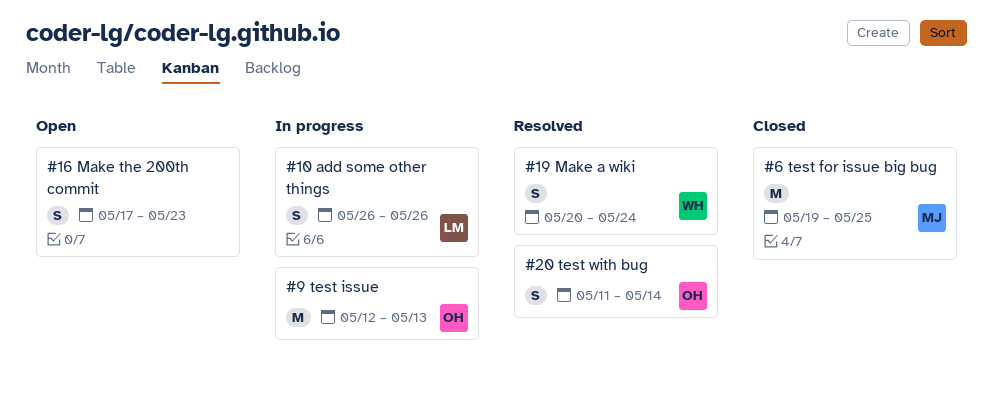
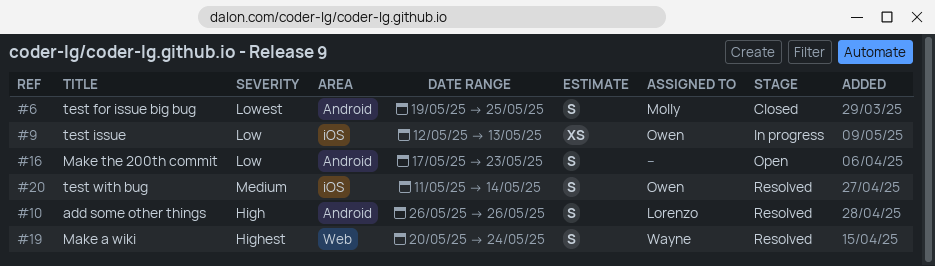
#6, estimate: M -> S
#9, estimate: M -> XS
#10, status: In progress -> Resolved

